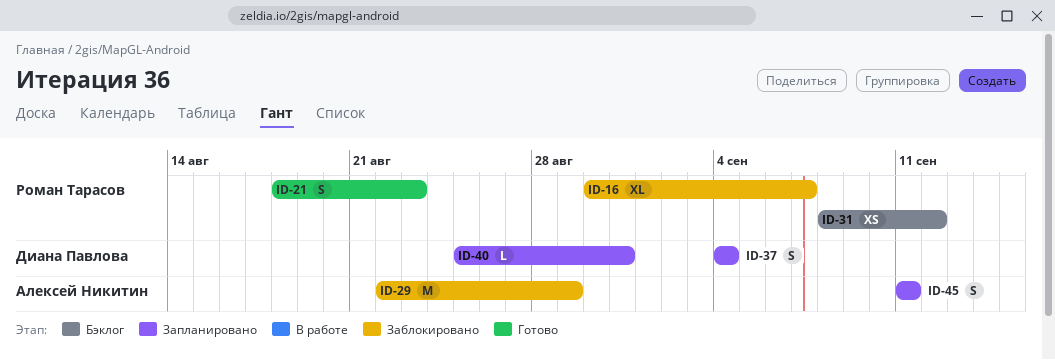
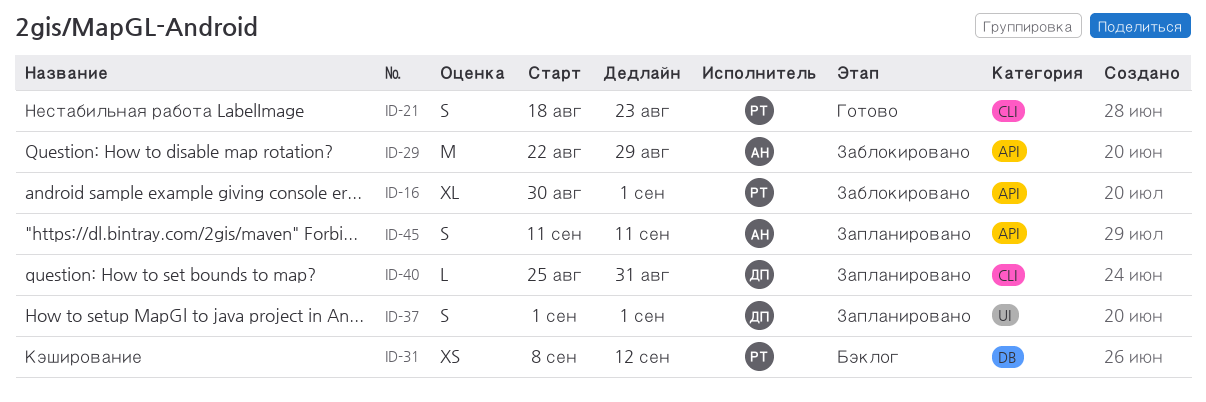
ID-16, due: Sep 7 -> Sep 1
ID-37, start: Sep 4 -> Sep 1
ID-37, due: Sep 4 -> Sep 1

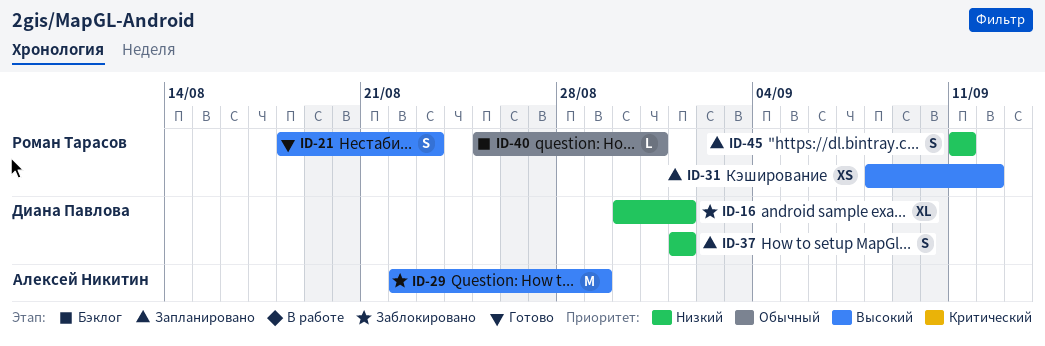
ID-16, owner: Роман Тарасов -> Диана Павлова
ID-31, status: Бэклог -> Запланировано
ID-40, status: Запланировано -> Бэклог
ID-40, owner: Диана Павлова -> Роман Тарасов
ID-45, owner: Алексей Никитин -> Роман Тарасов

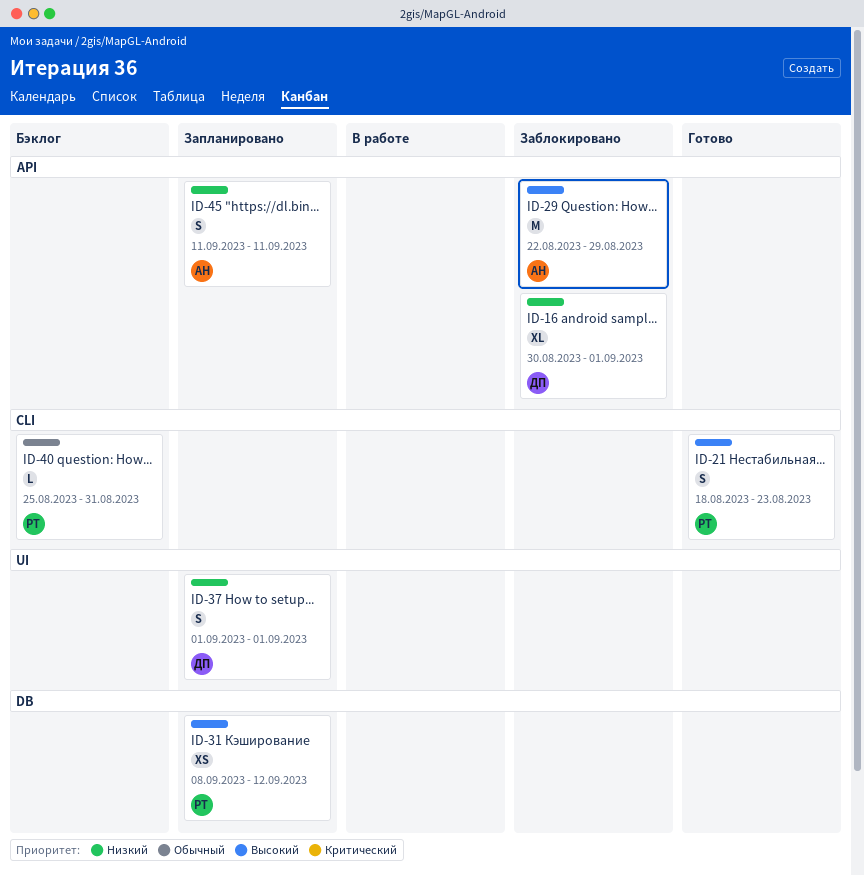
ID-45, owner: Роман Тарасов -> Алексей Никитин

